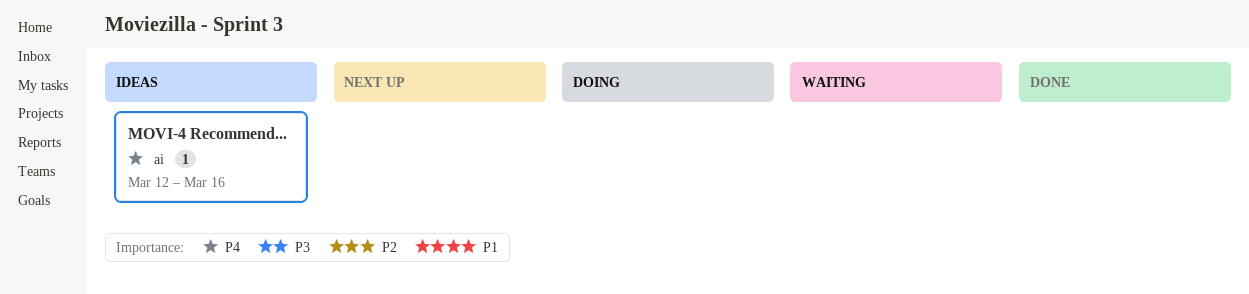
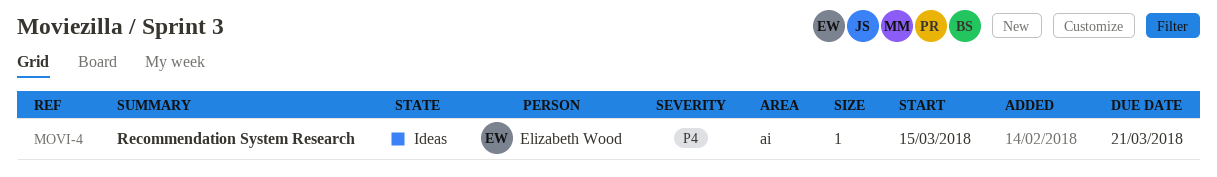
MOVI-4, start: Mar 12 -> Mar 15
MOVI-4, due: Mar 16 -> Mar 21

